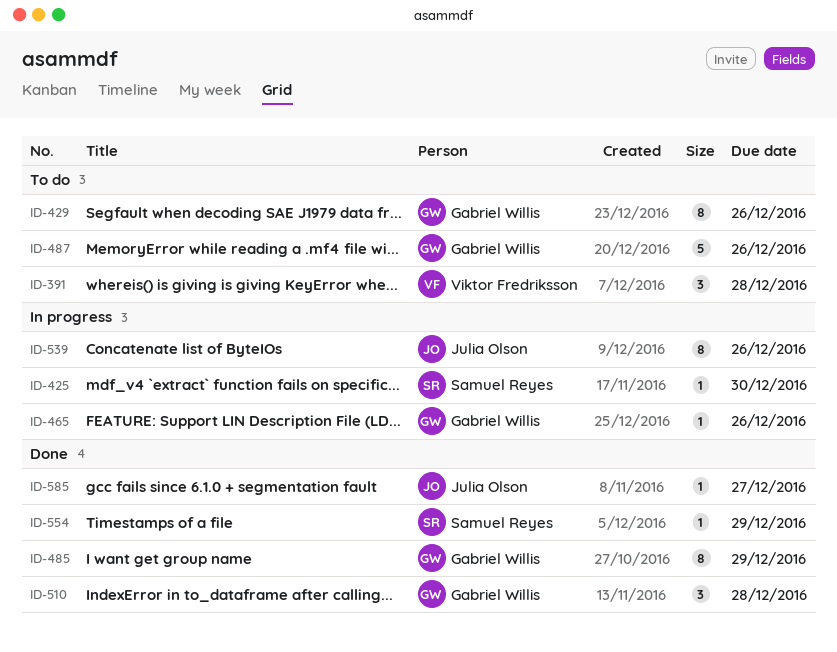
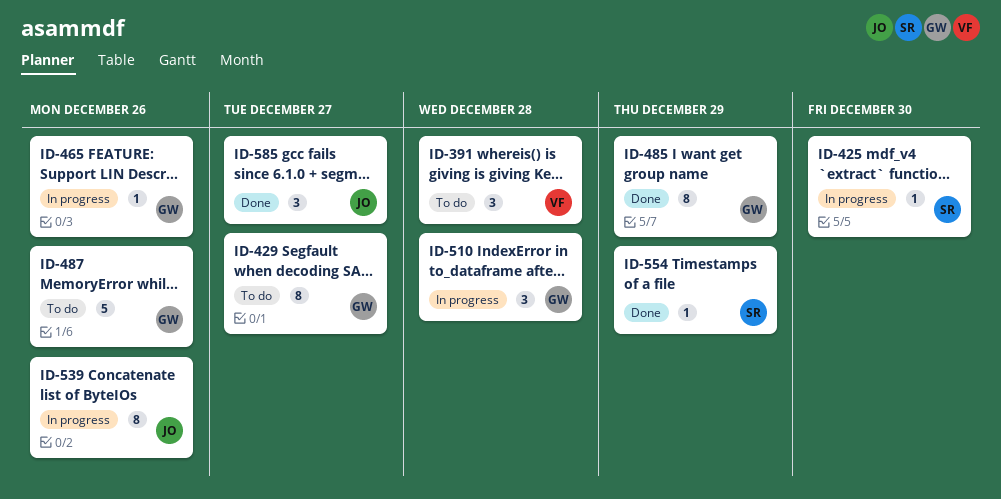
ID-429, due: Dec 26 -> Dec 27
ID-510, status: Done -> In progress
ID-585, estimate: 1 -> 3

